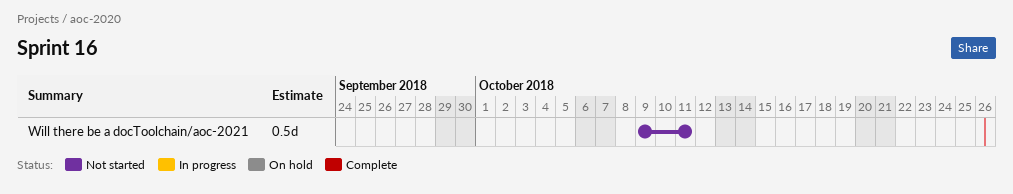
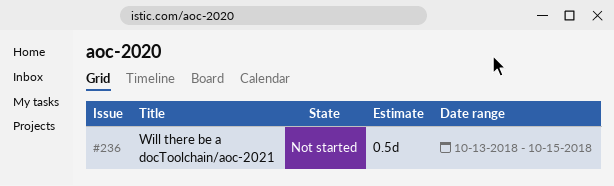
Will there be a docToolchain/aoc-2021, start: Oct 9 -> Oct 13
Will there be a docToolchain/aoc-2021, due: Oct 11 -> Oct 15

